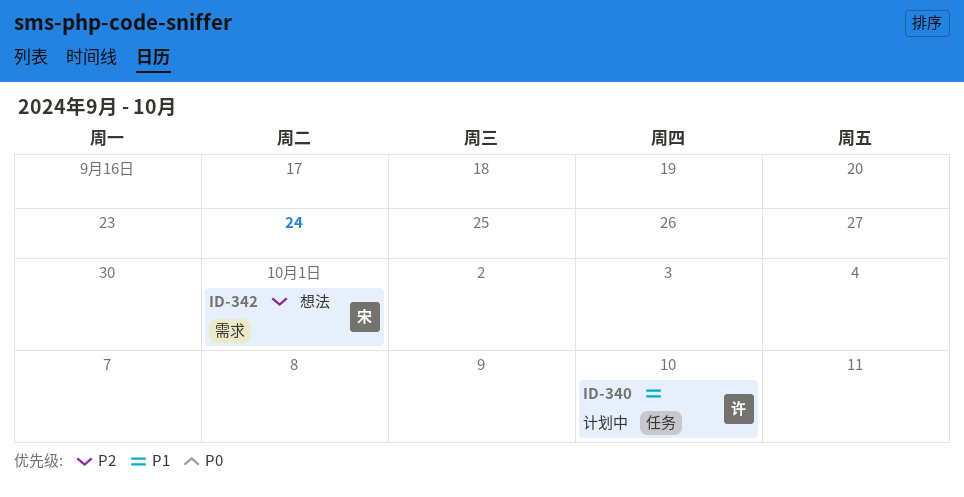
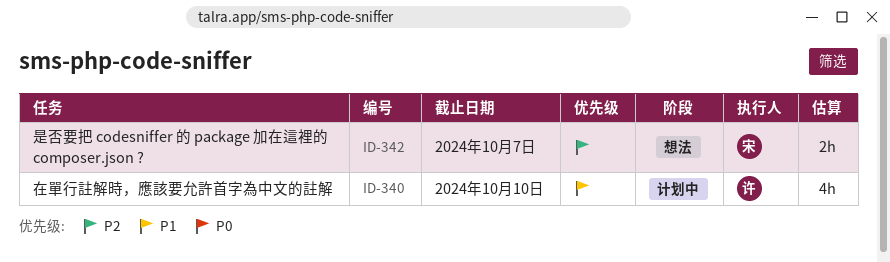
ID-342, due: Oct 1 -> Oct 7

